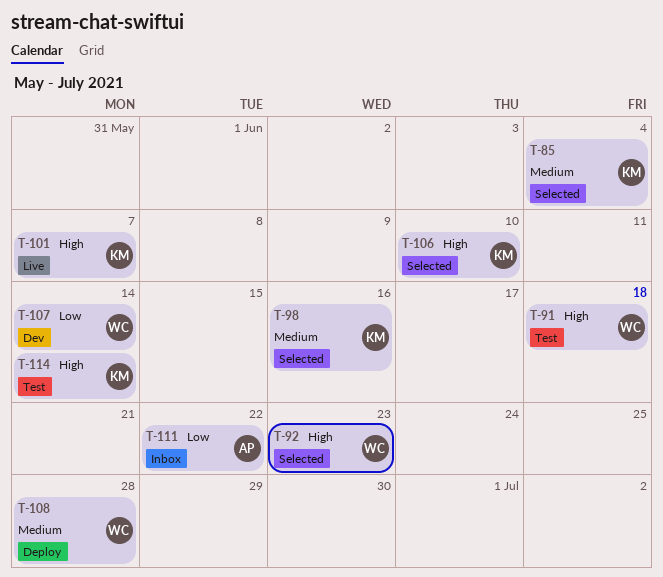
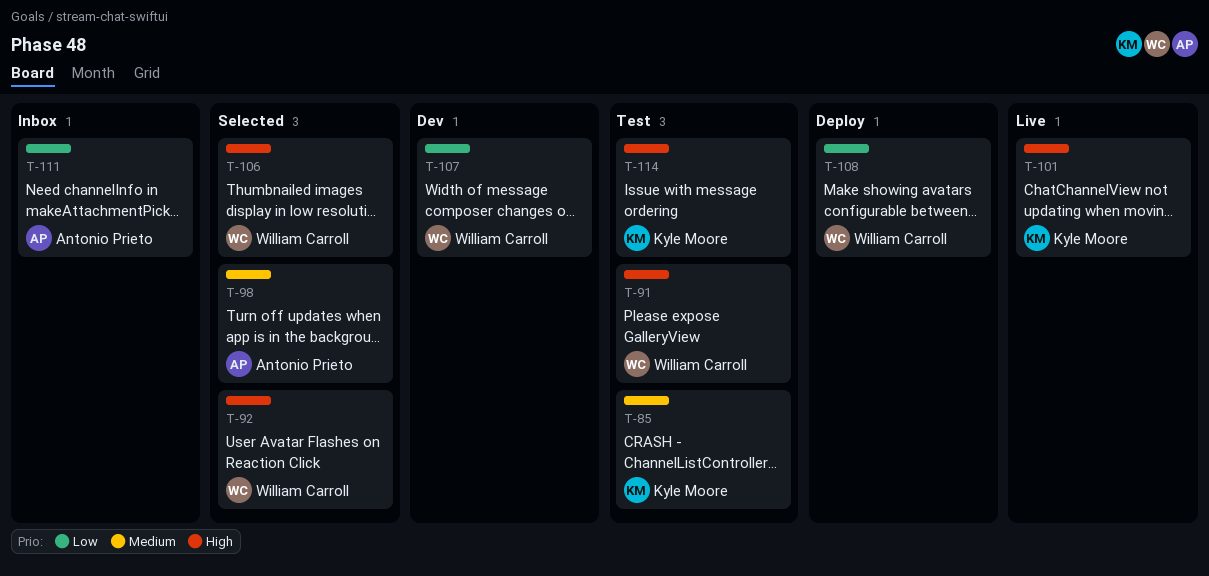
T-85, status: Selected -> Test
T-98, owner: Kyle Moore -> Antonio Prieto
T-106, owner: Kyle Moore -> William Carroll
T-108, priority: Medium -> Low

